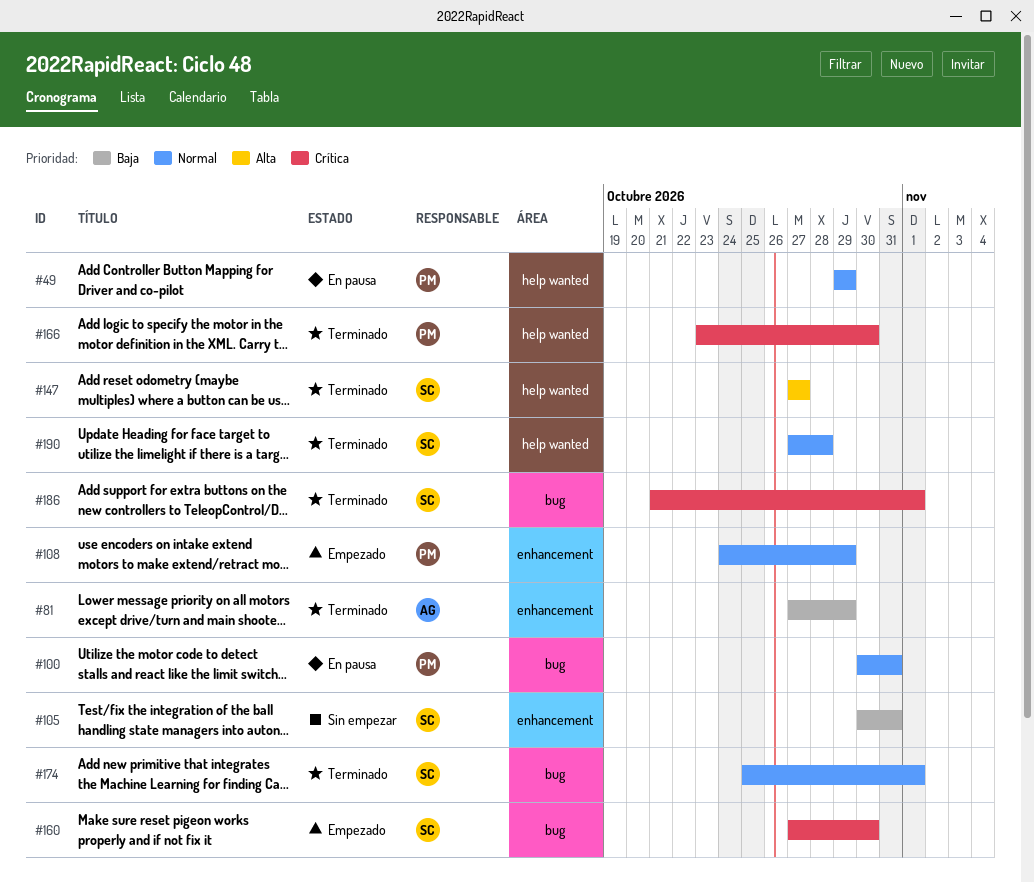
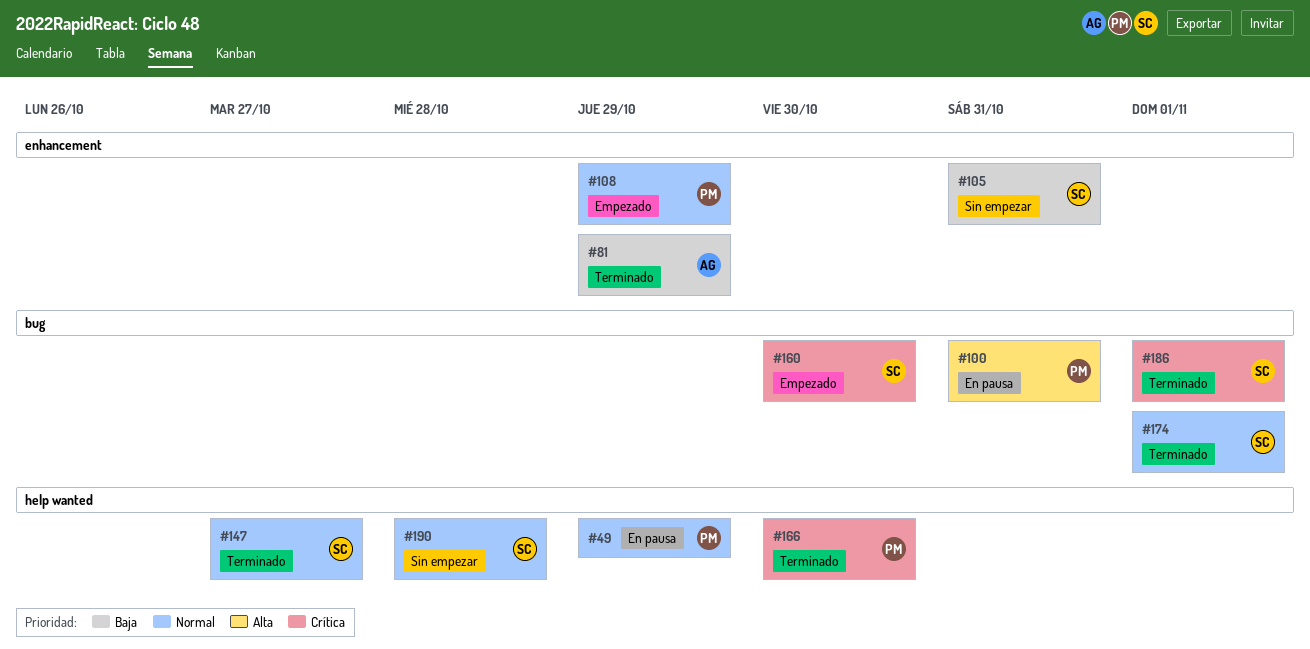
#100, priority: Normal -> Alta
#147, priority: Alta -> Normal
#190, status: Terminado -> Sin empezar

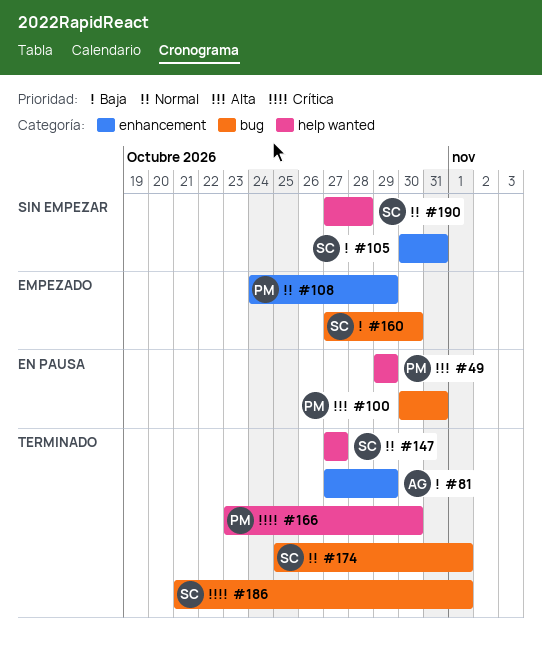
#49, priority: Normal -> Alta
#160, priority: Crítica -> Baja

